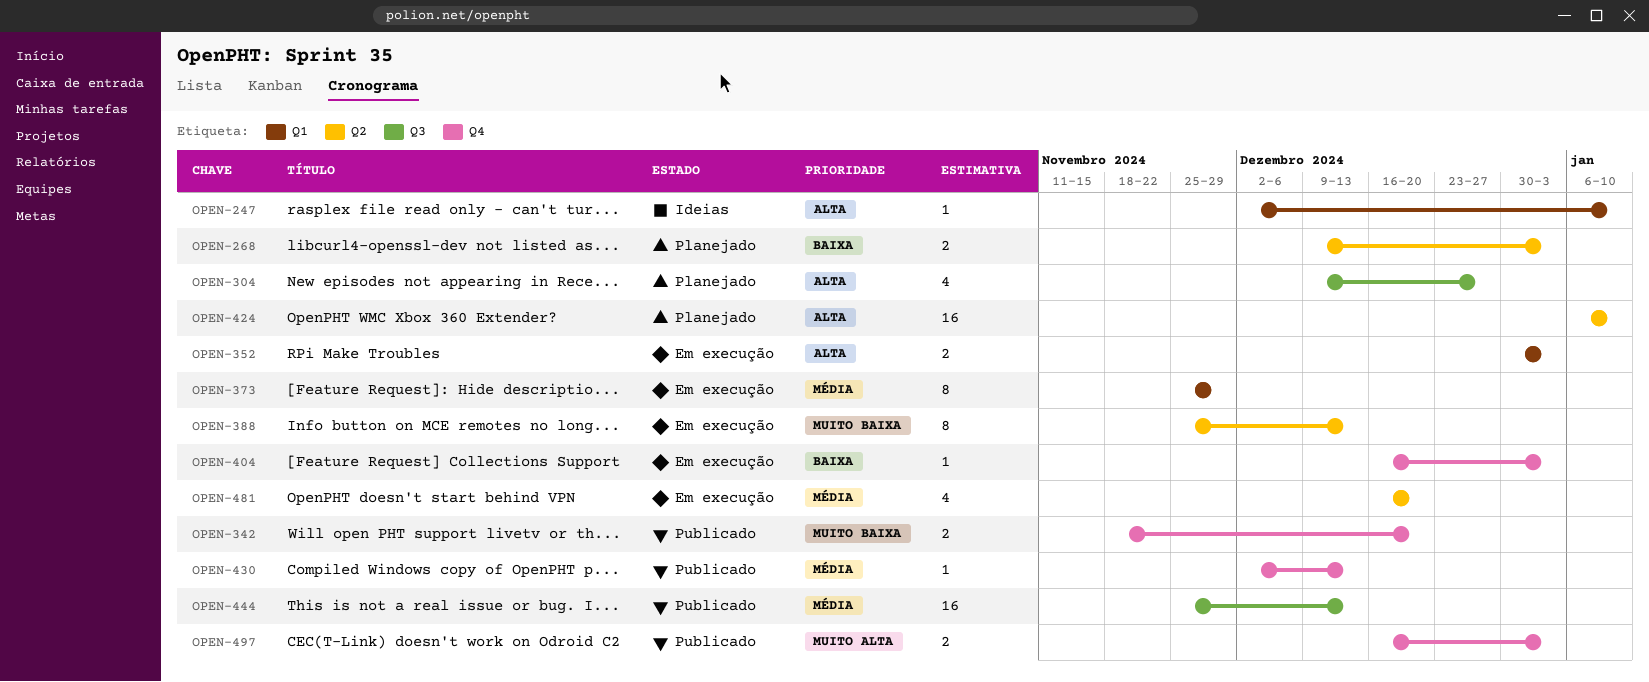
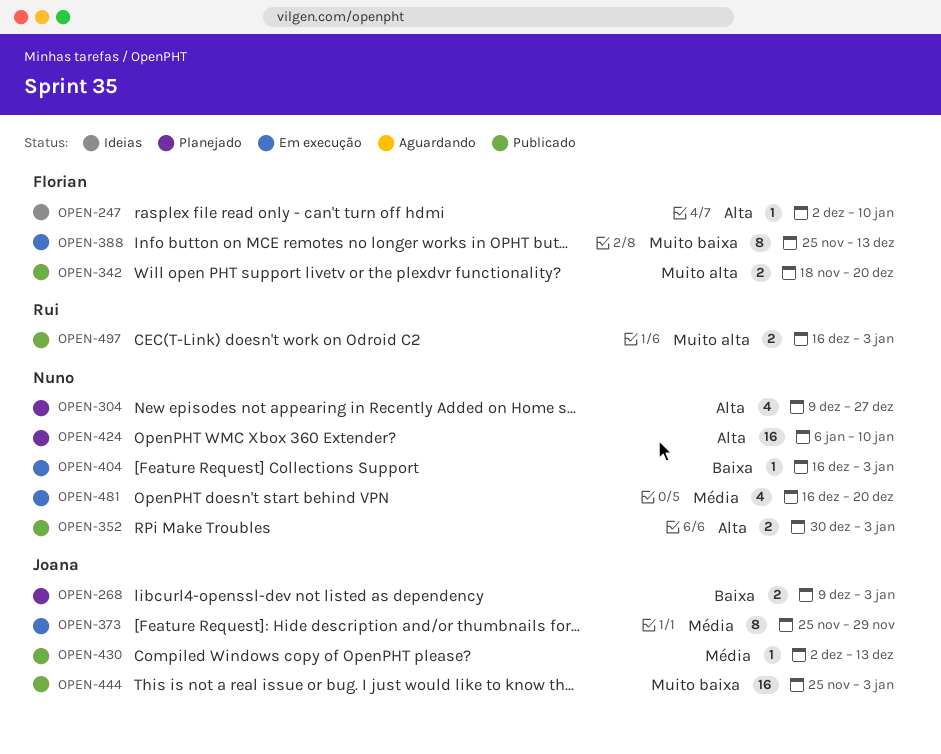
OPEN-342, priority: Muito baixa -> Muito alta
OPEN-352, status: Em execução -> Publicado
OPEN-444, priority: Média -> Muito baixa
OPEN-444, due: Dec 13 -> Jan 3

